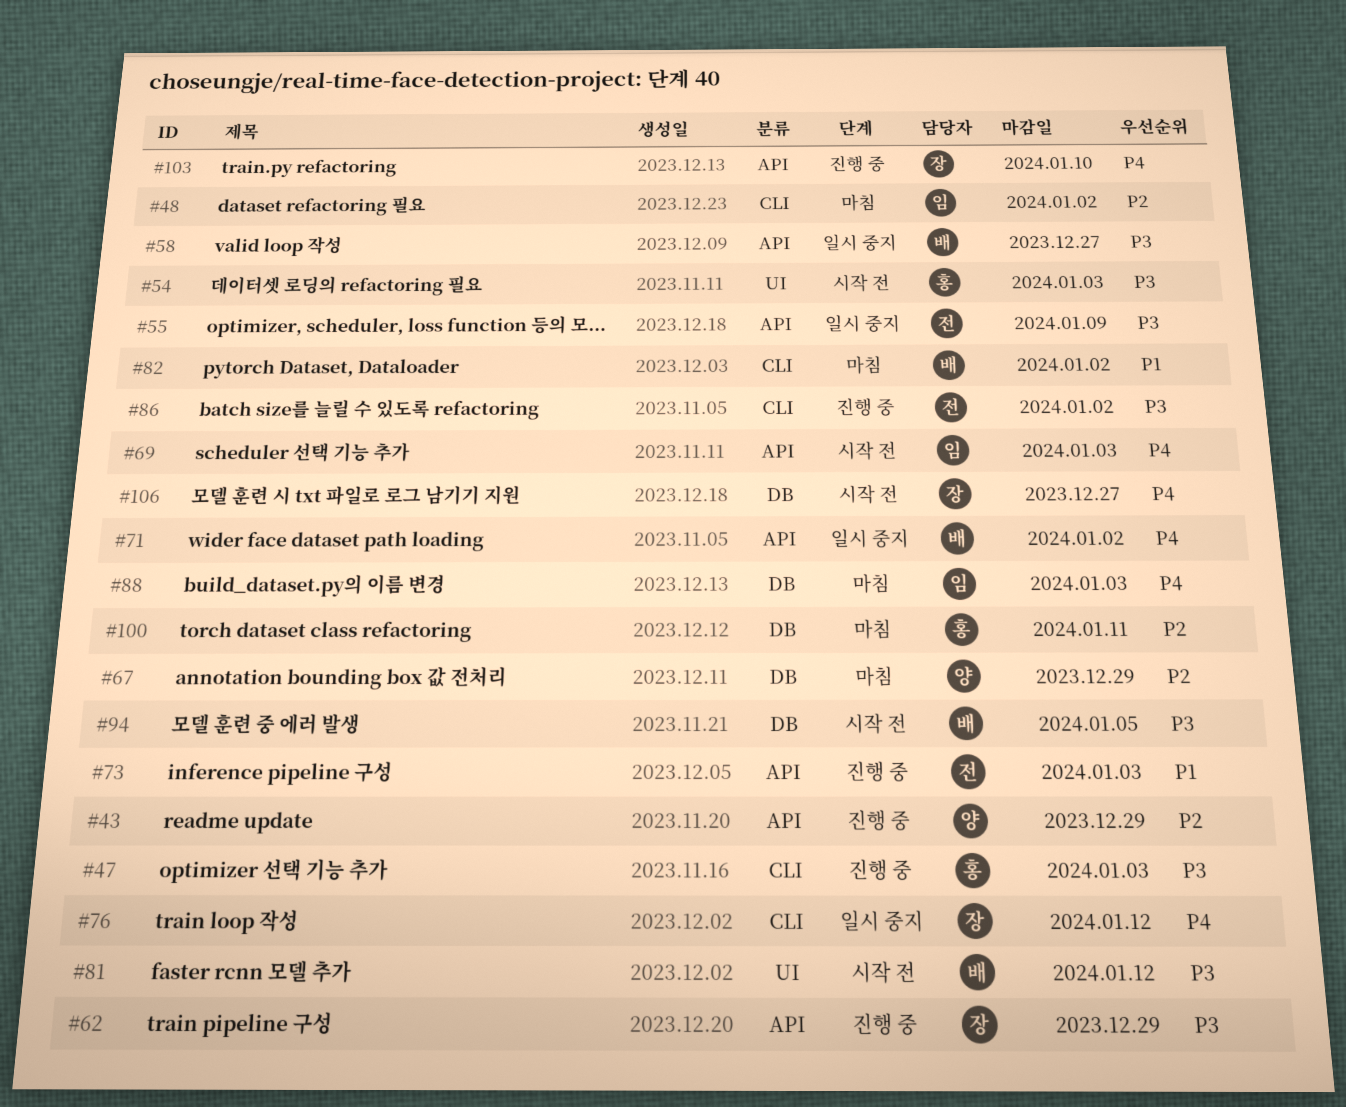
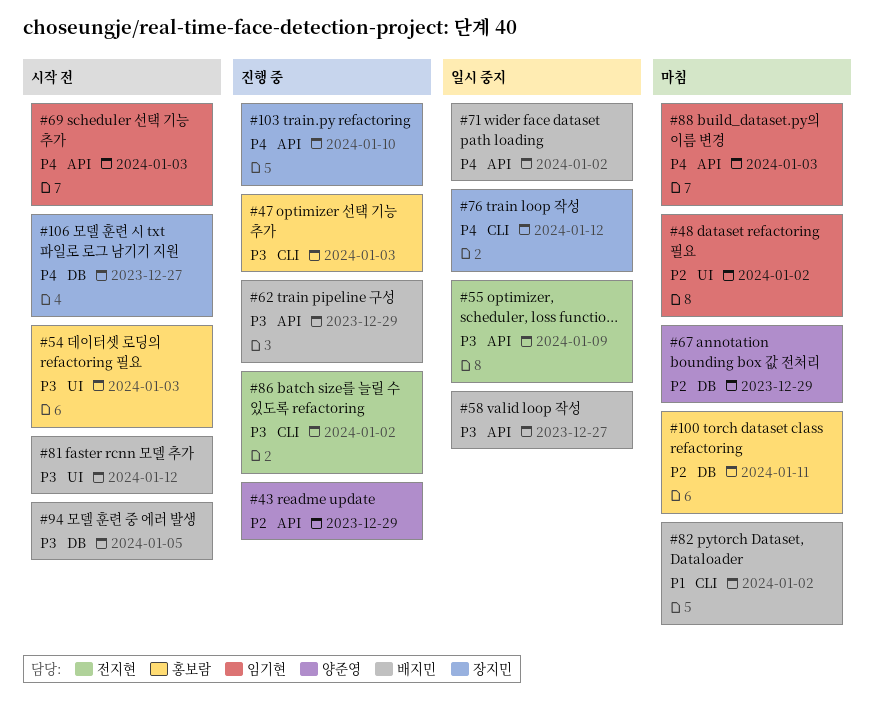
#48, label: CLI -> UI
#62, owner: 장지민 -> 배지민
#73: present -> none
#88, label: DB -> API

